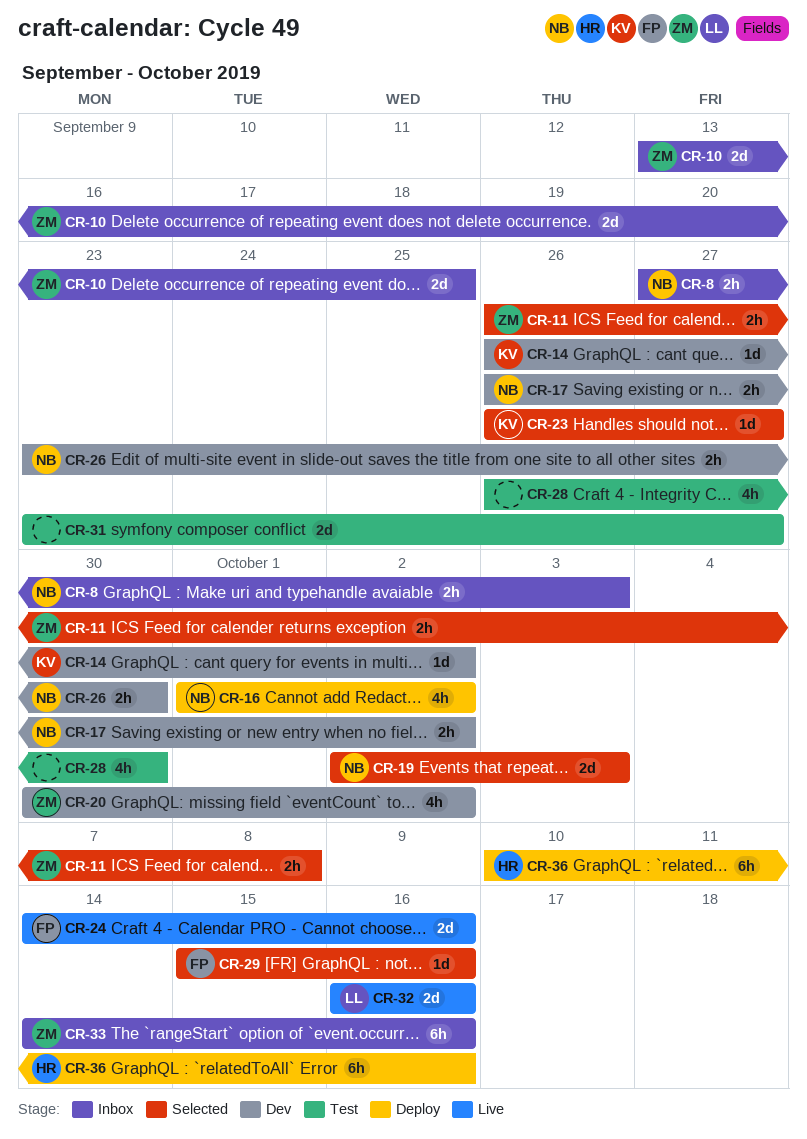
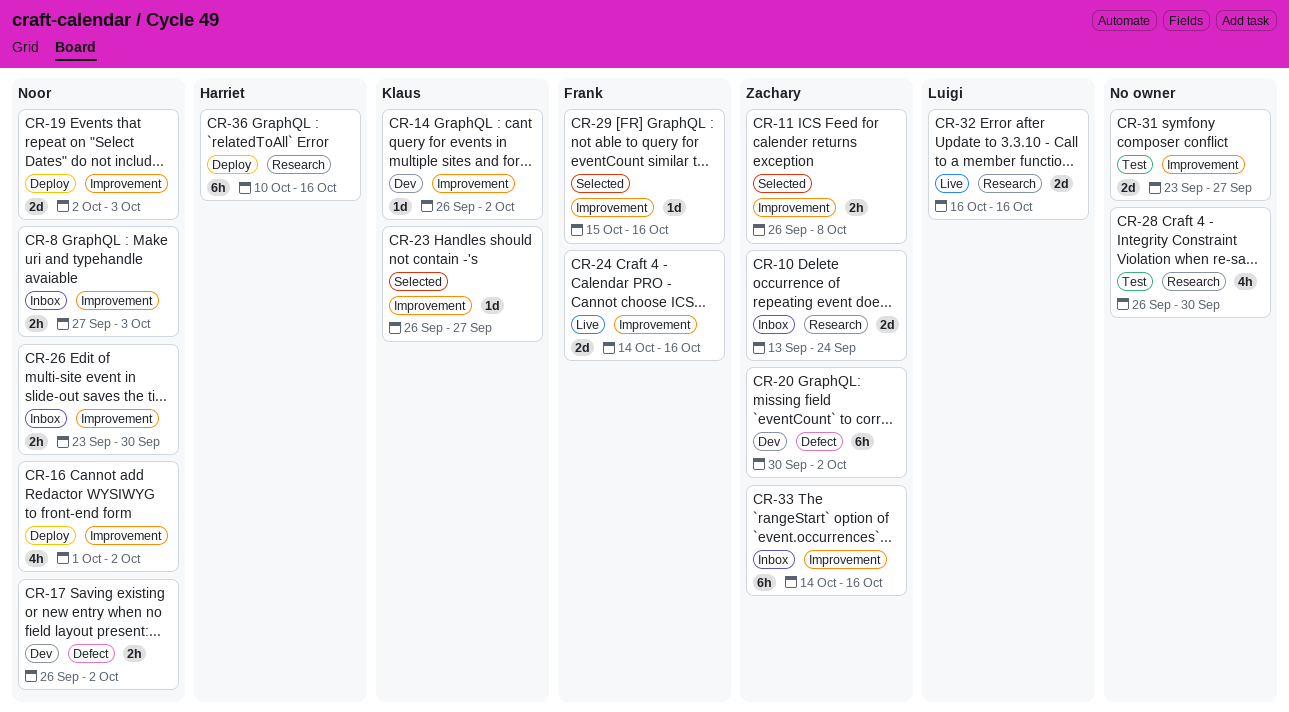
CR-10, due: Sep 25 -> Sep 24
CR-19, status: Selected -> Deploy
CR-20, estimate: 4h -> 6h
CR-26, status: Dev -> Inbox

